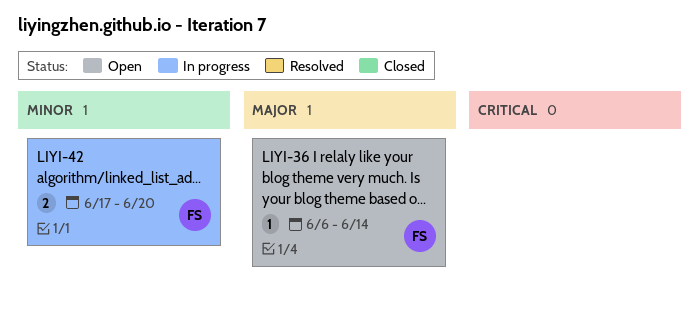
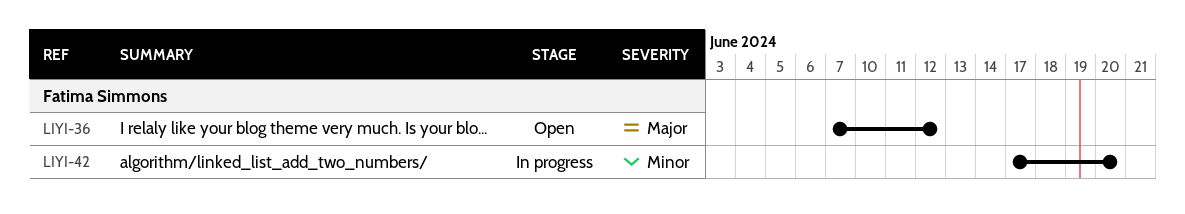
LIYI-36, start: Jun 6 -> Jun 7
LIYI-36, due: Jun 14 -> Jun 12

